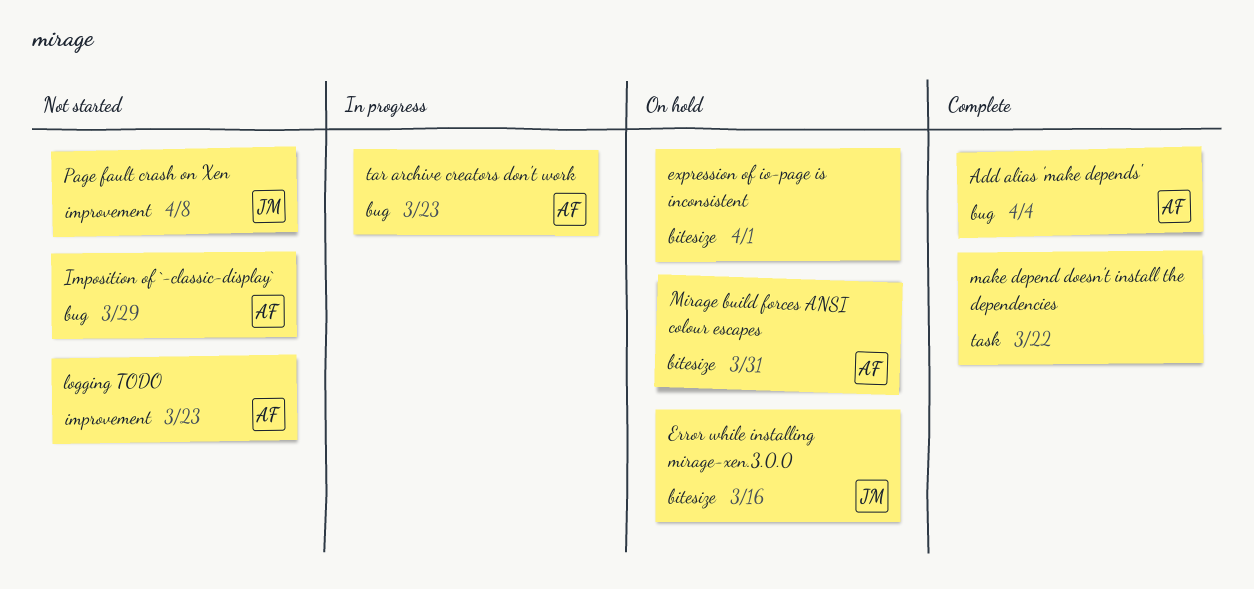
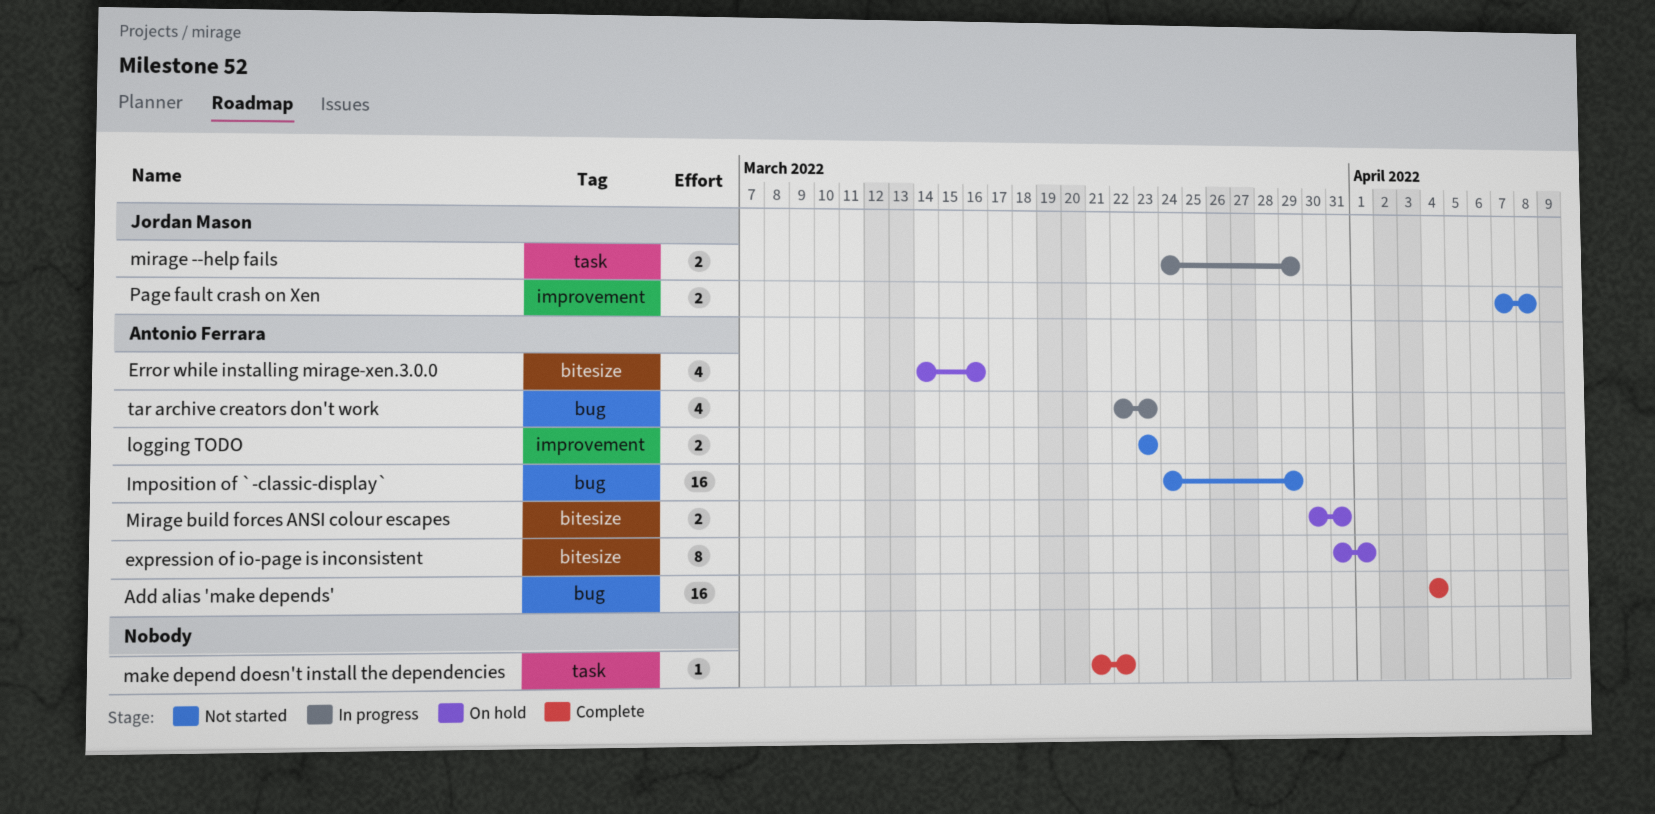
Error while installing mirage-xen.3.0.0, owner: Jordan Mason -> Antonio Ferrara
expression of io-page is inconsistent, owner: none -> Antonio Ferrara
mirage --help fails: none -> present

